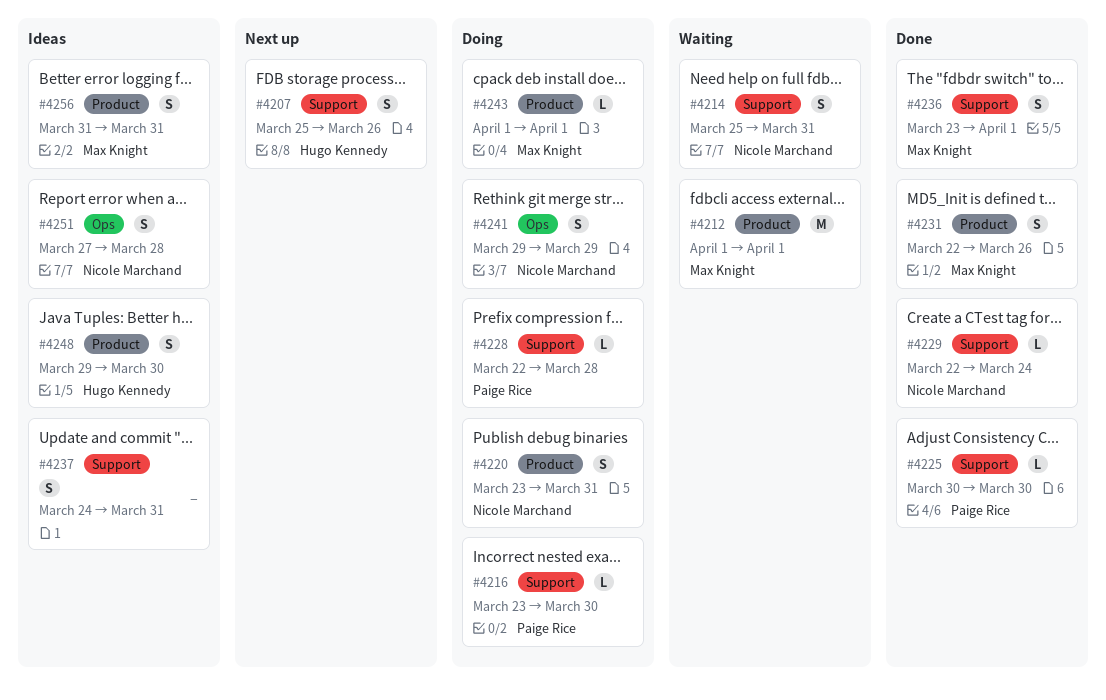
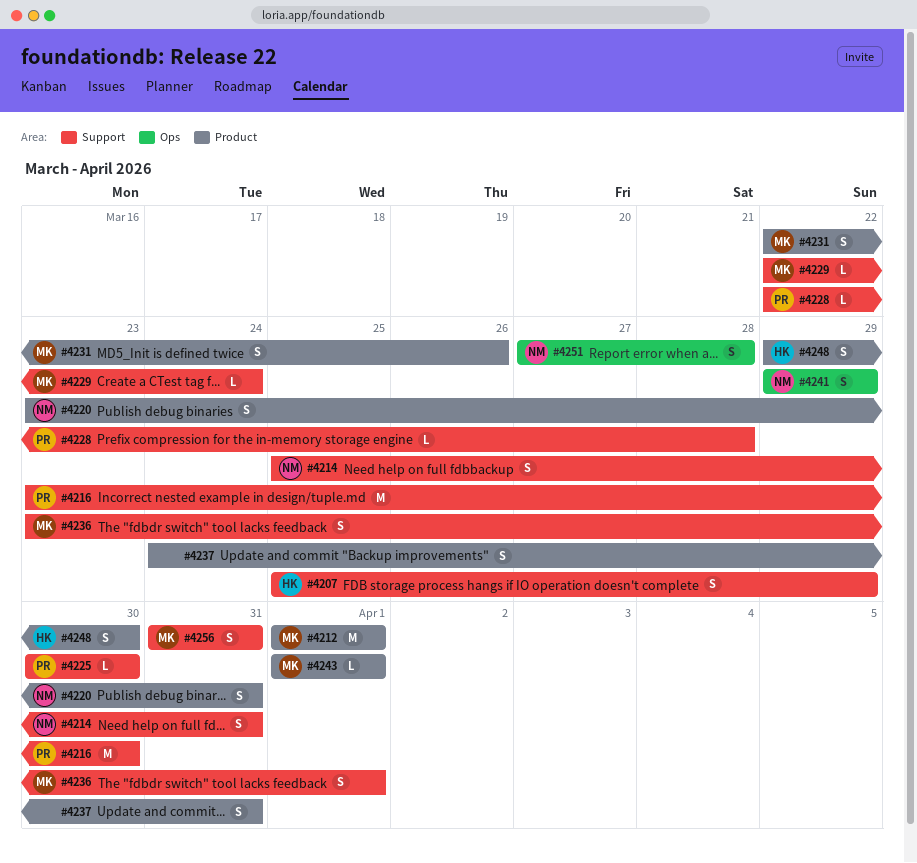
#4207, due: Mar 26 -> Mar 29
#4216, estimate: L -> M
#4229, owner: Nicole Marchand -> Max Knight
#4237, label: Support -> Product
#4256, label: Product -> Support

